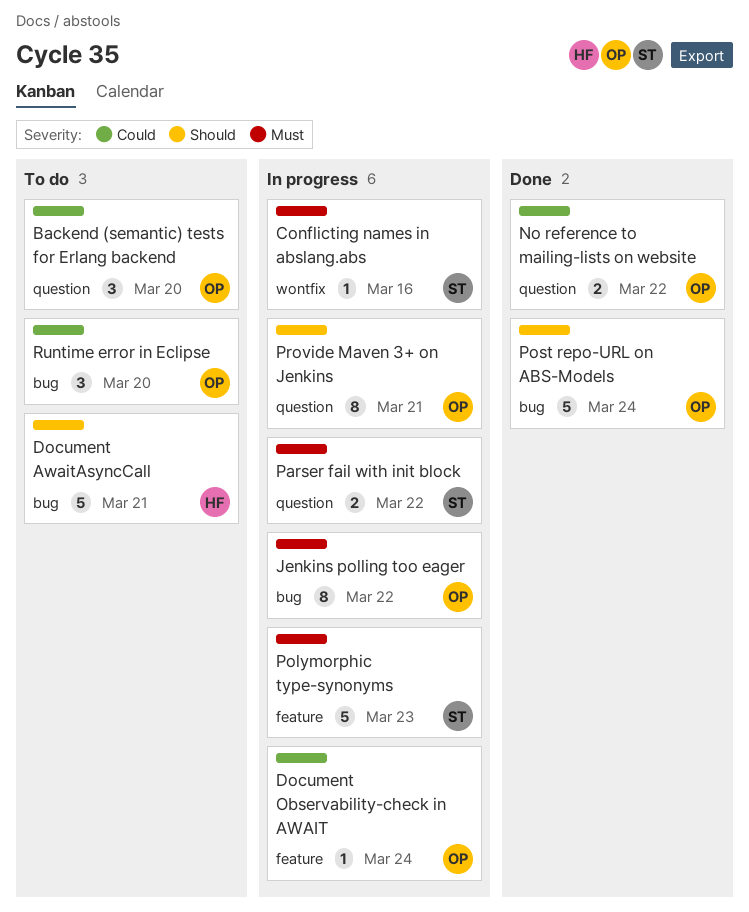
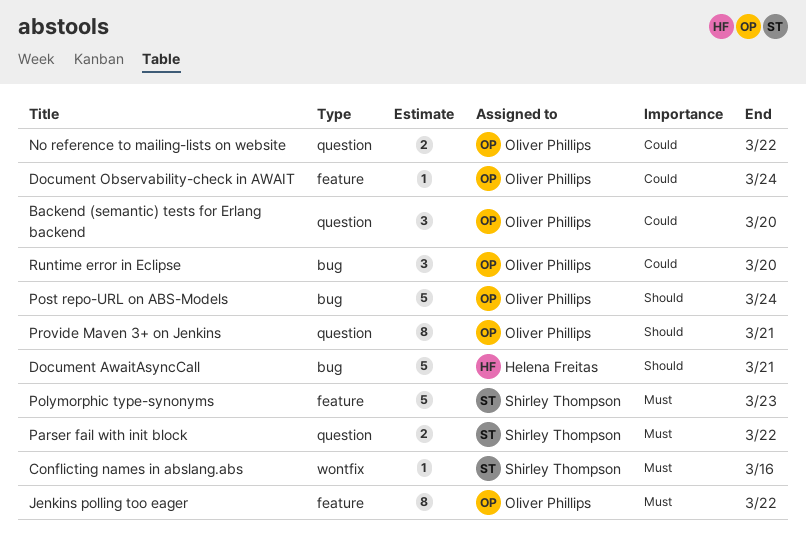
Jenkins polling too eager, label: bug -> feature

